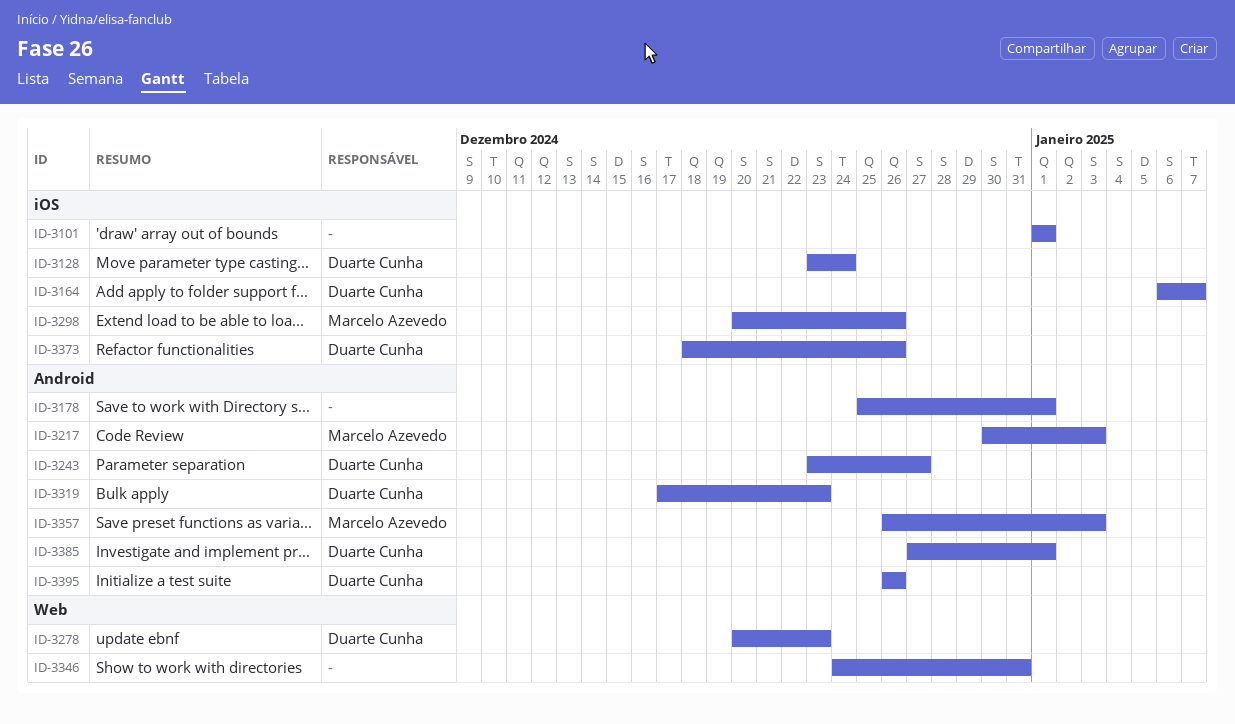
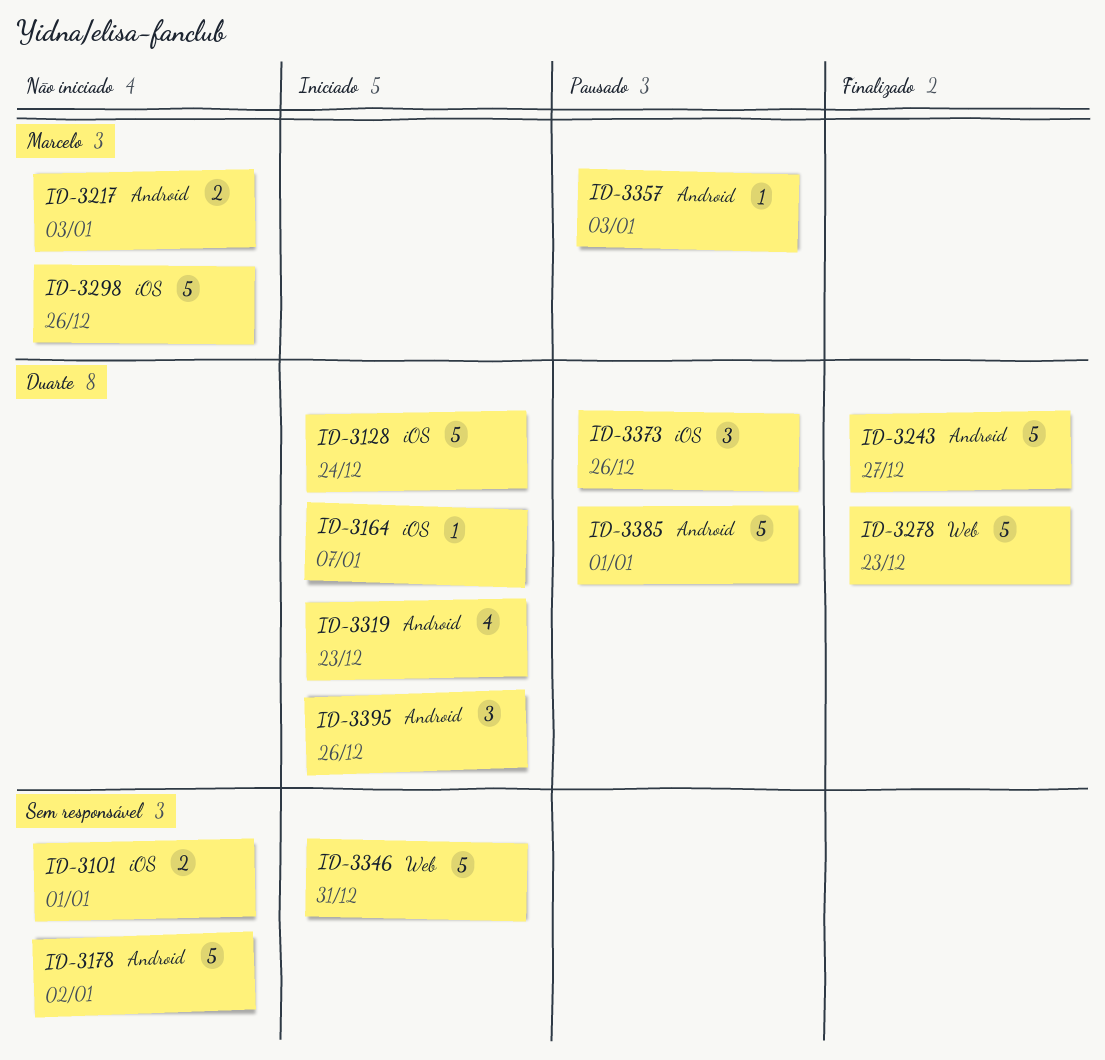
ID-3178, due: Jan 1 -> Jan 2

